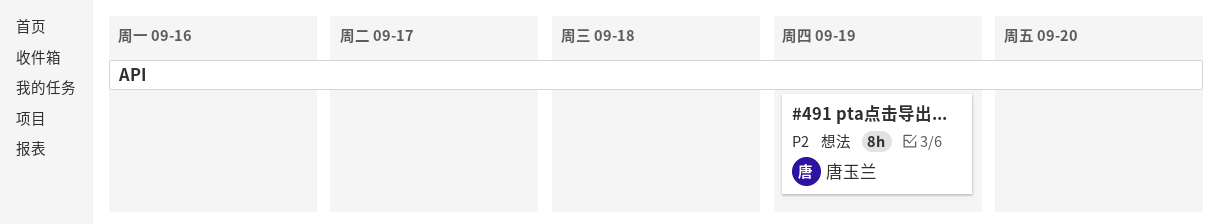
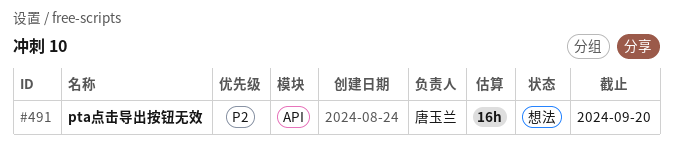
#491, estimate: 8h -> 16h
#491, due: Sep 19 -> Sep 20

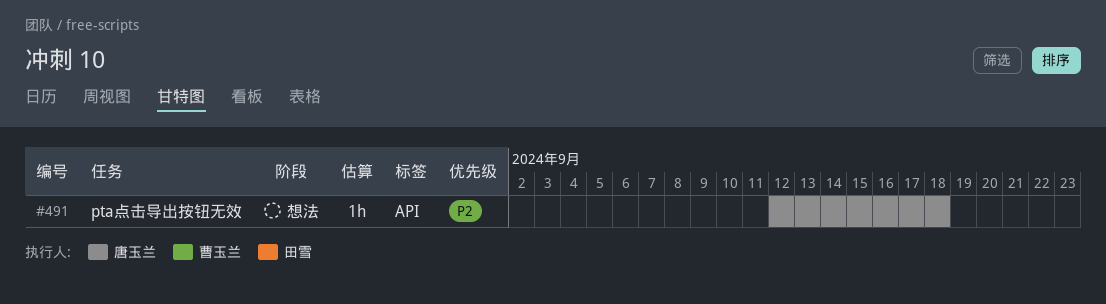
#491, estimate: 16h -> 1h
#491, due: Sep 20 -> Sep 18

